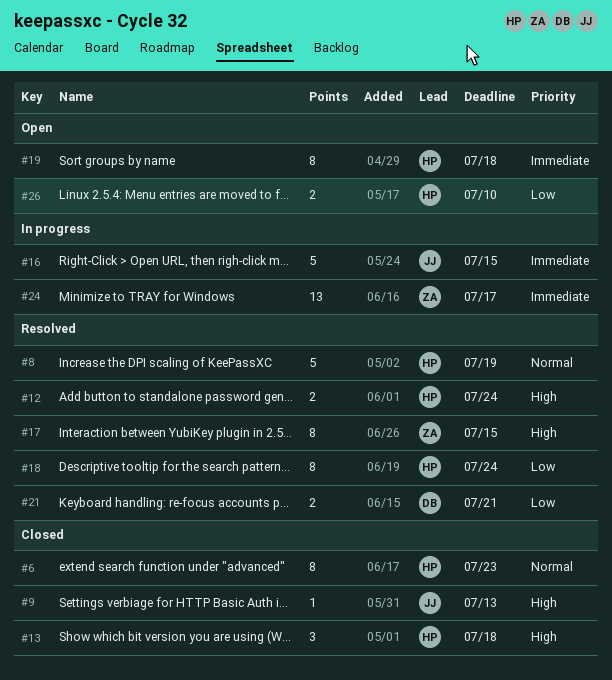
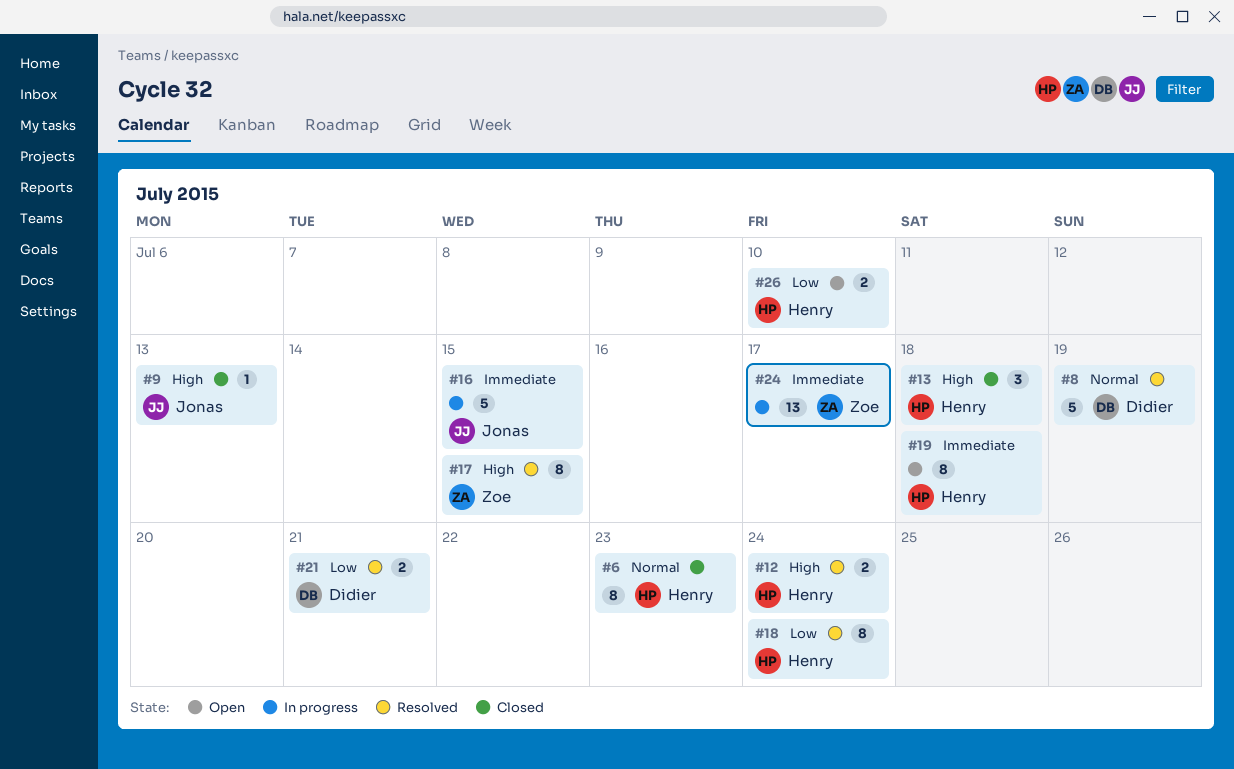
#8, owner: Henry -> Didier

